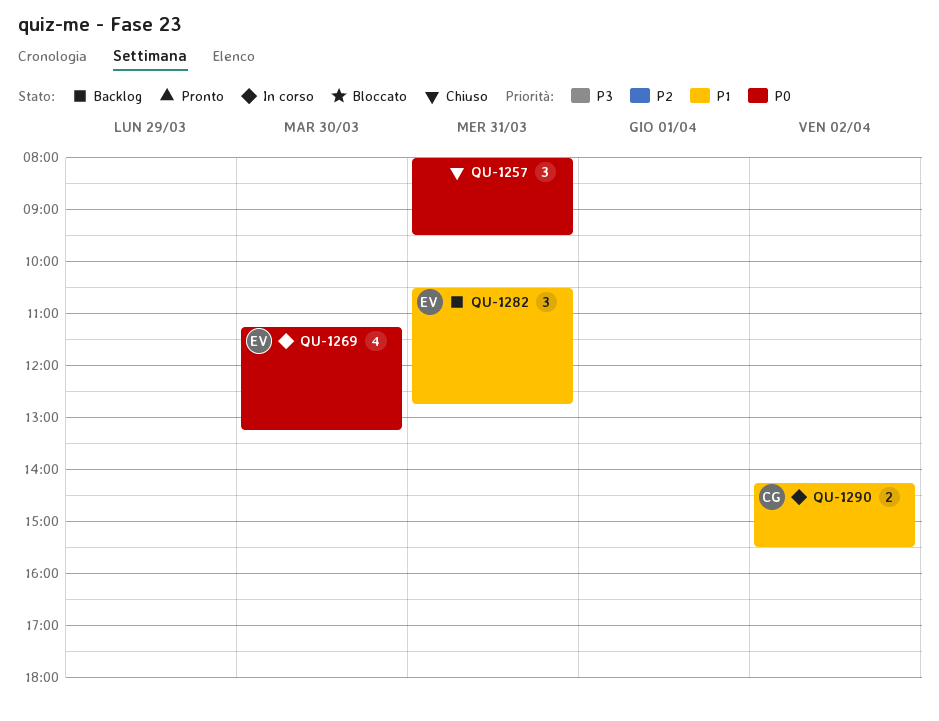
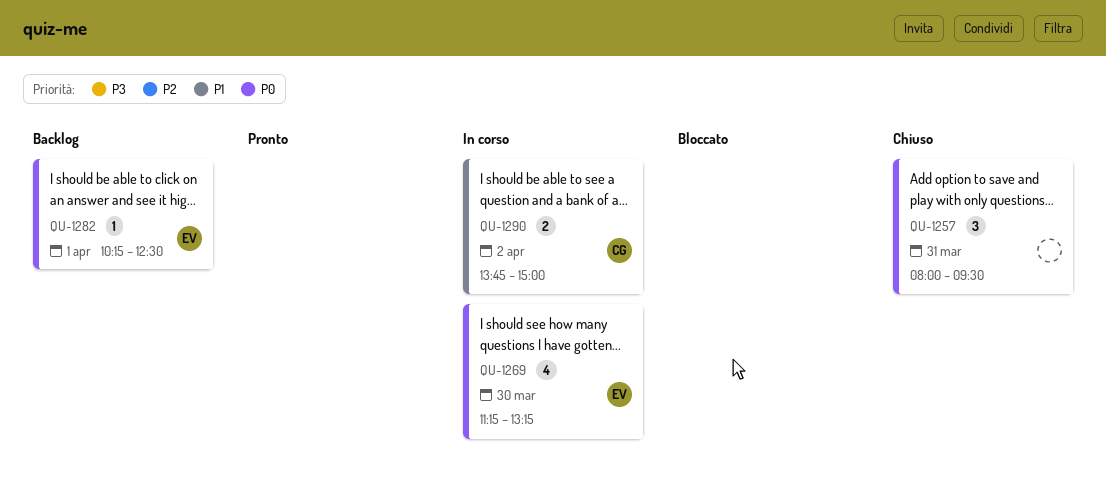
QU-1282, priority: P1 -> P0
QU-1282, estimate: 3 -> 1
QU-1282, day: Mar 31 -> Apr 1
QU-1282, begins: 10:30 -> 10:15
QU-1282, ends: 12:45 -> 12:30
QU-1290, begins: 14:15 -> 13:45
QU-1290, ends: 15:30 -> 15:00

